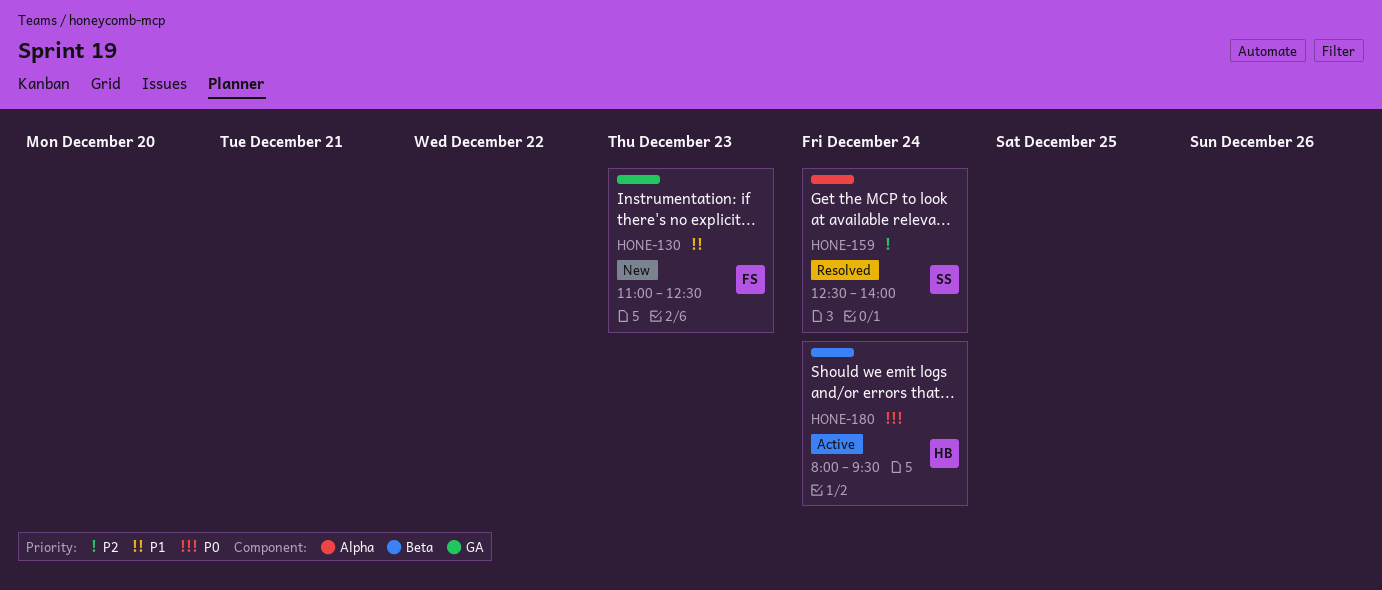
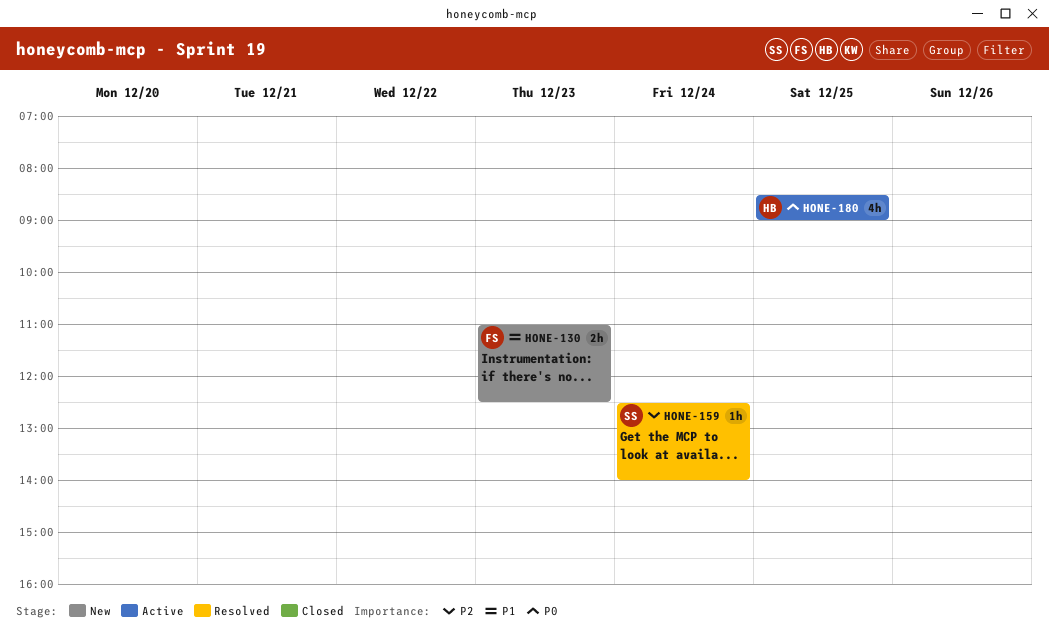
HONE-180, day: Dec 24 -> Dec 25
HONE-180, begins: 08:00 -> 08:30
HONE-180, ends: 09:30 -> 09:00

